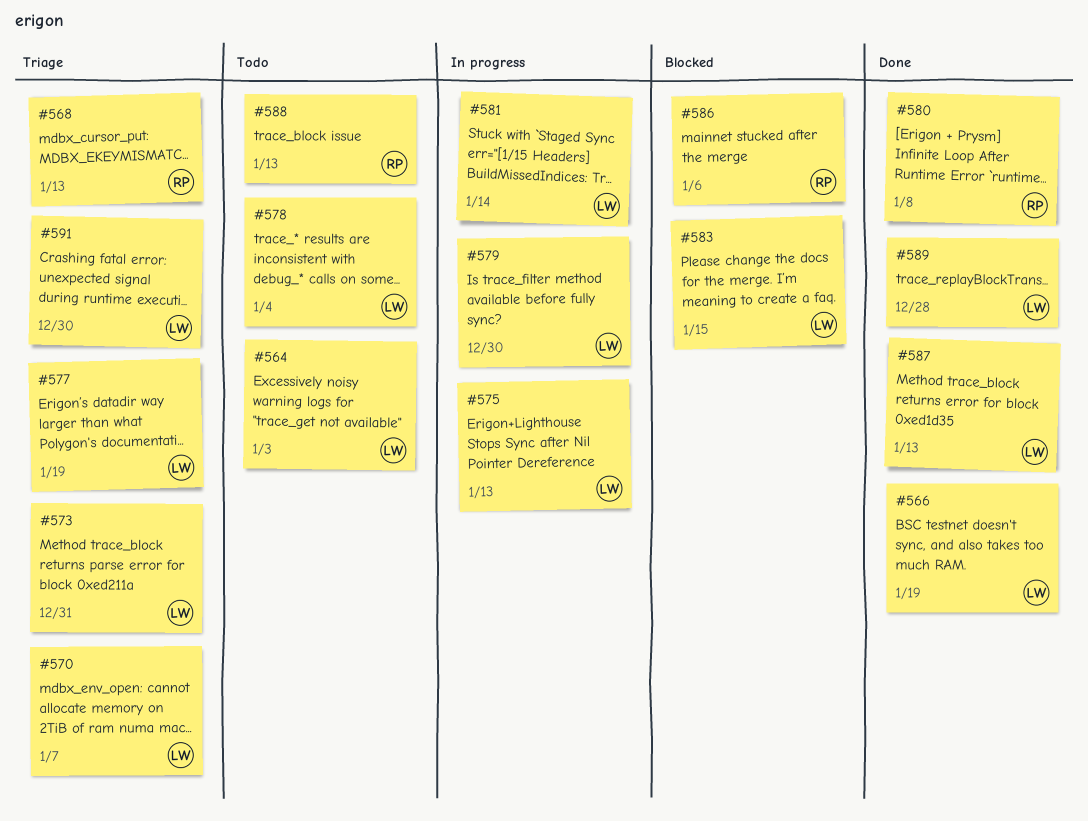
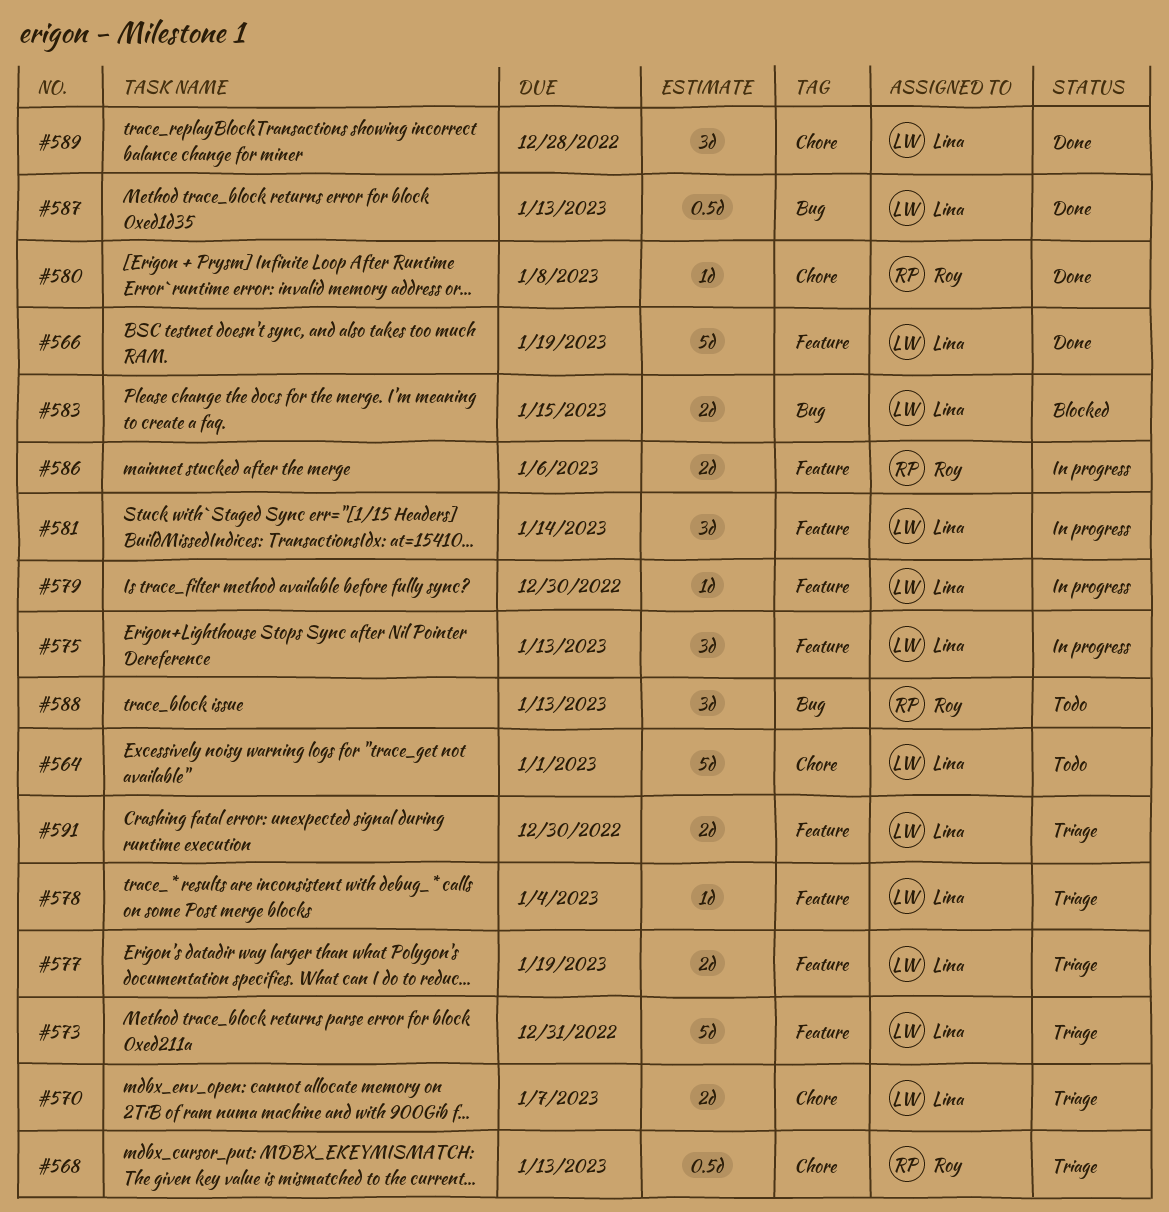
#564, due: Jan 3 -> Jan 1
#578, status: Todo -> Triage
#586, status: Blocked -> In progress

